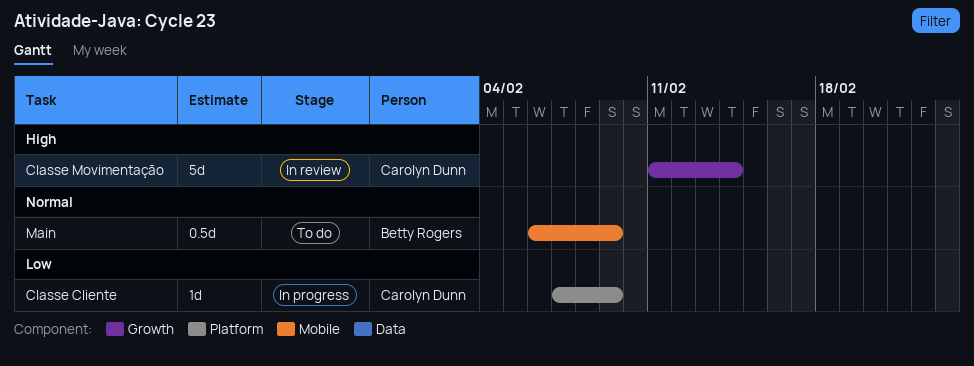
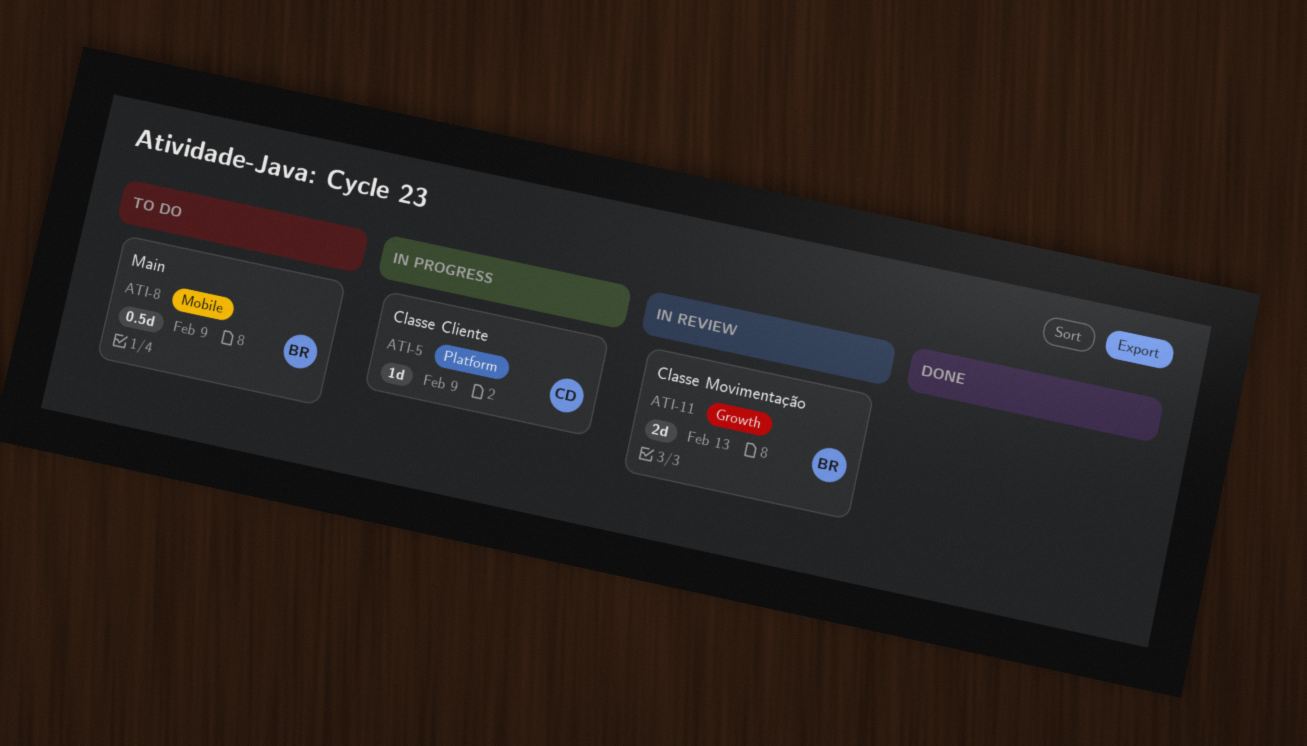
Classe Movimentação, owner: Carolyn Dunn -> Betty Rogers
Classe Movimentação, estimate: 5d -> 2d
Classe Movimentação, due: Feb 14 -> Feb 13

